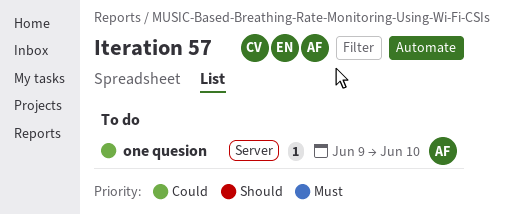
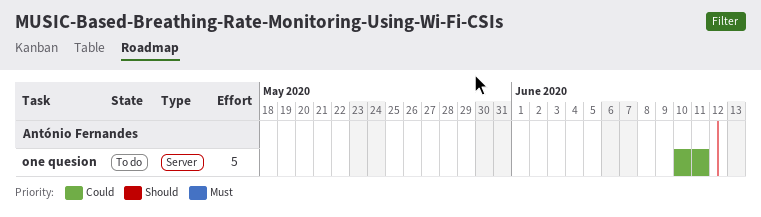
one quesion, estimate: 1 -> 5
one quesion, start: Jun 9 -> Jun 10
one quesion, due: Jun 10 -> Jun 11

